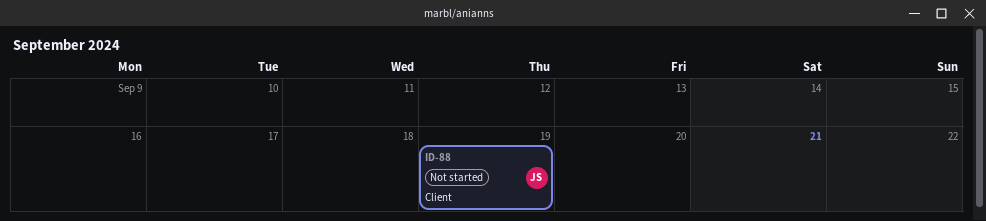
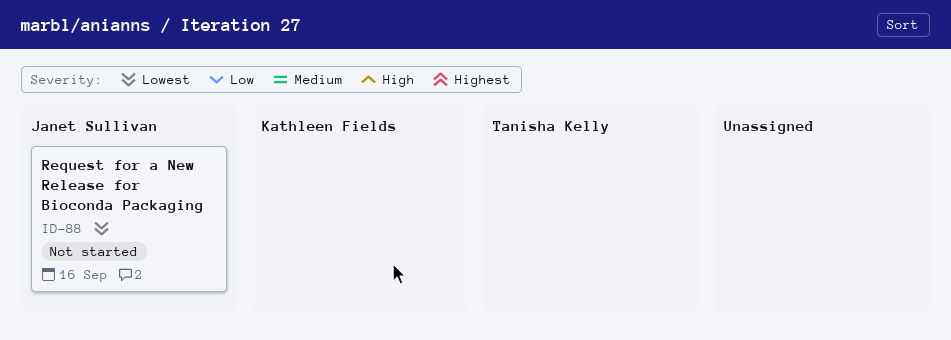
ID-88, due: Sep 19 -> Sep 16

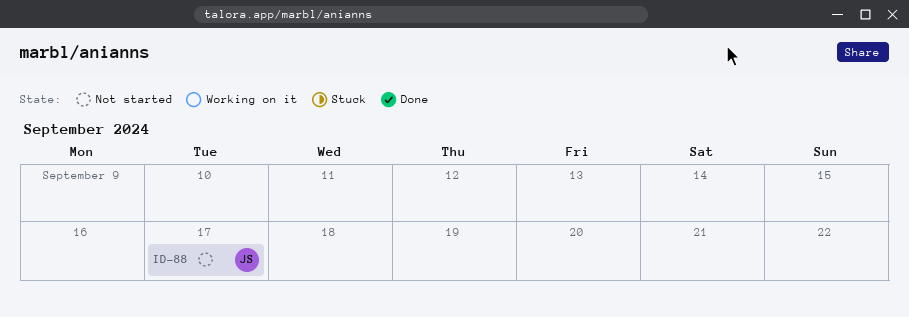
ID-88, due: Sep 16 -> Sep 17

